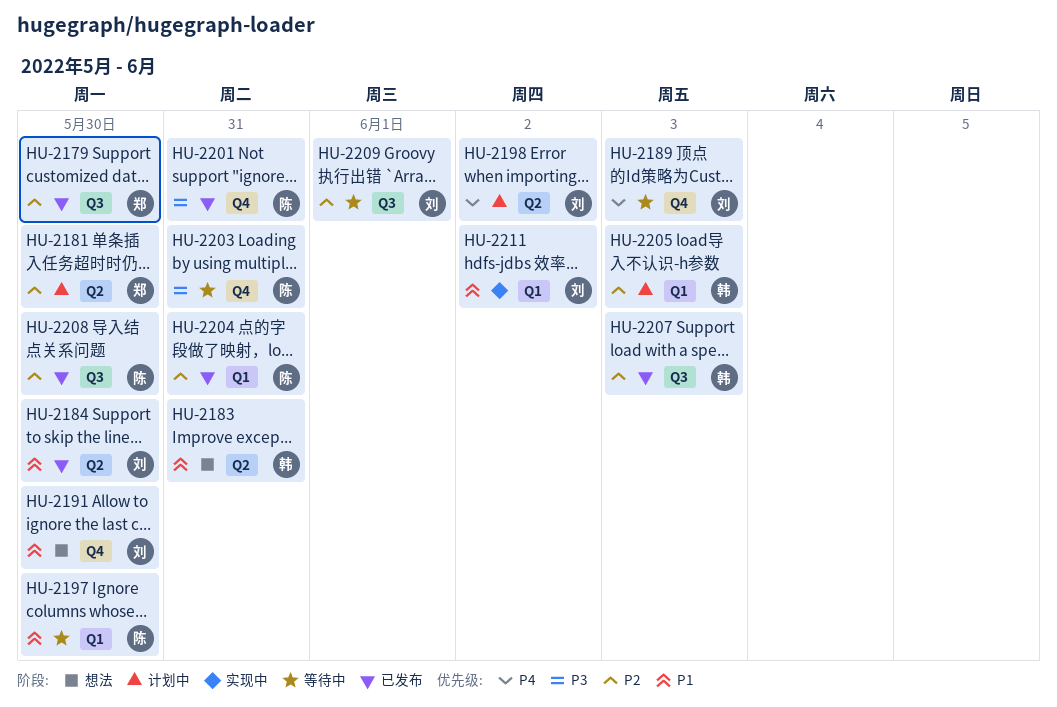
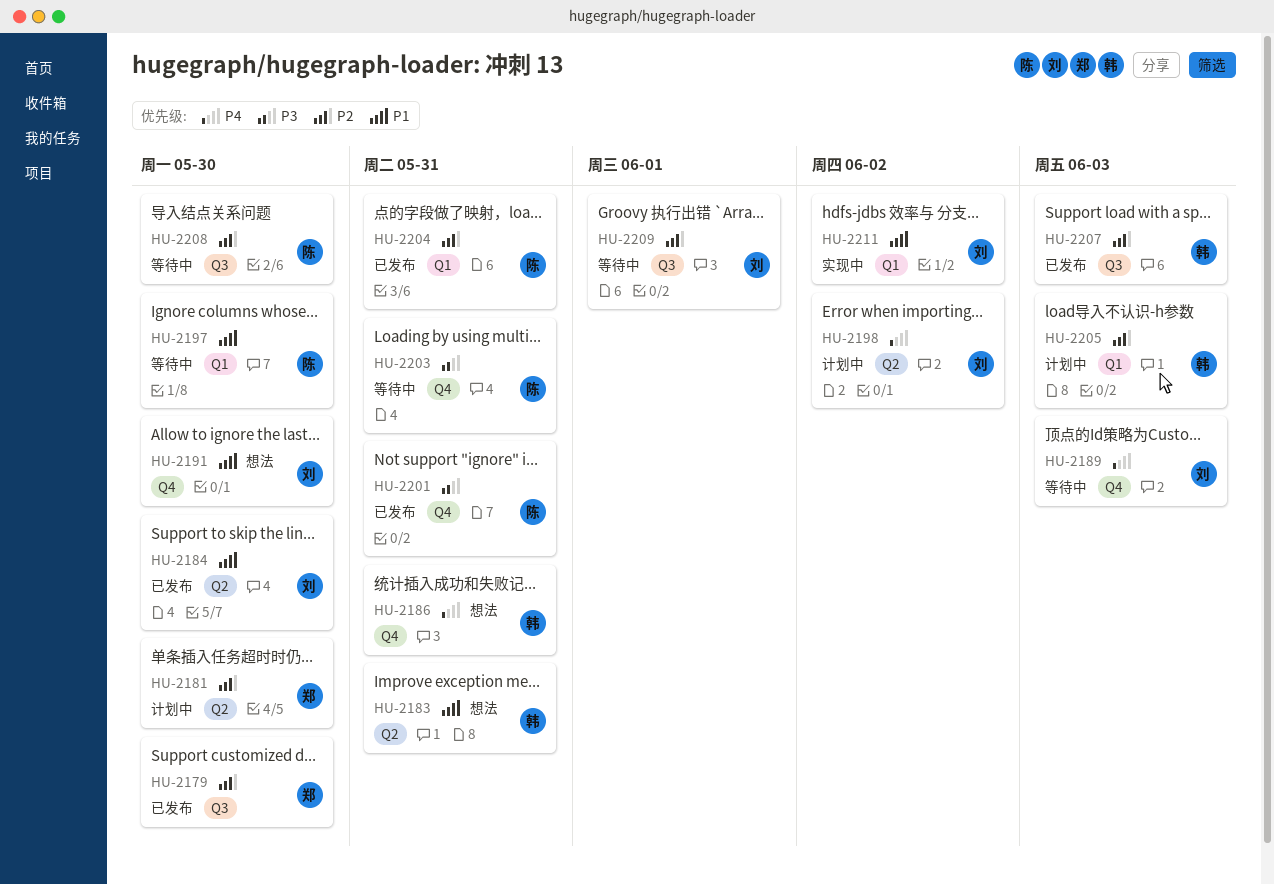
HU-2186: none -> present
HU-2208, status: 已发布 -> 等待中

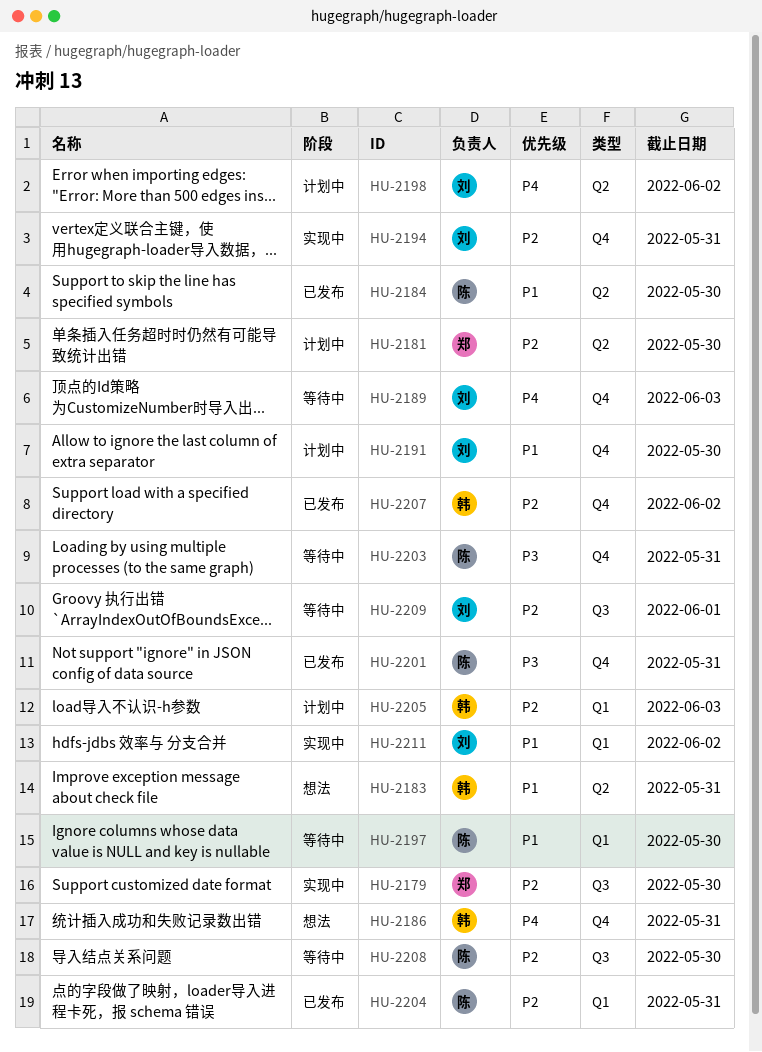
HU-2179, status: 已发布 -> 实现中
HU-2184, owner: 刘 -> 陈
HU-2191, status: 想法 -> 计划中
HU-2194: none -> present
HU-2207, label: Q3 -> Q4
HU-2207, due: Jun 3 -> Jun 2

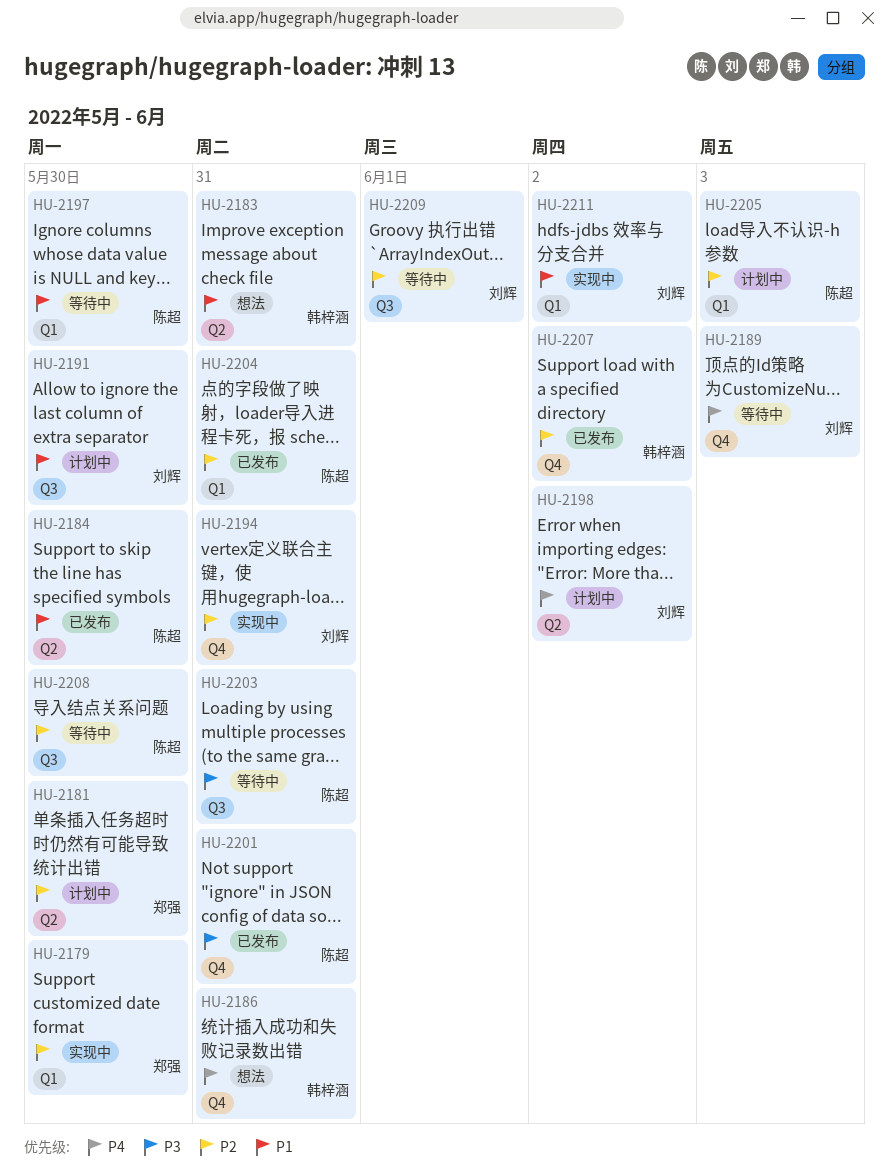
HU-2179, label: Q3 -> Q1
HU-2191, label: Q4 -> Q3
HU-2203, label: Q4 -> Q3
HU-2205, owner: 韩梓涵 -> 陈超

